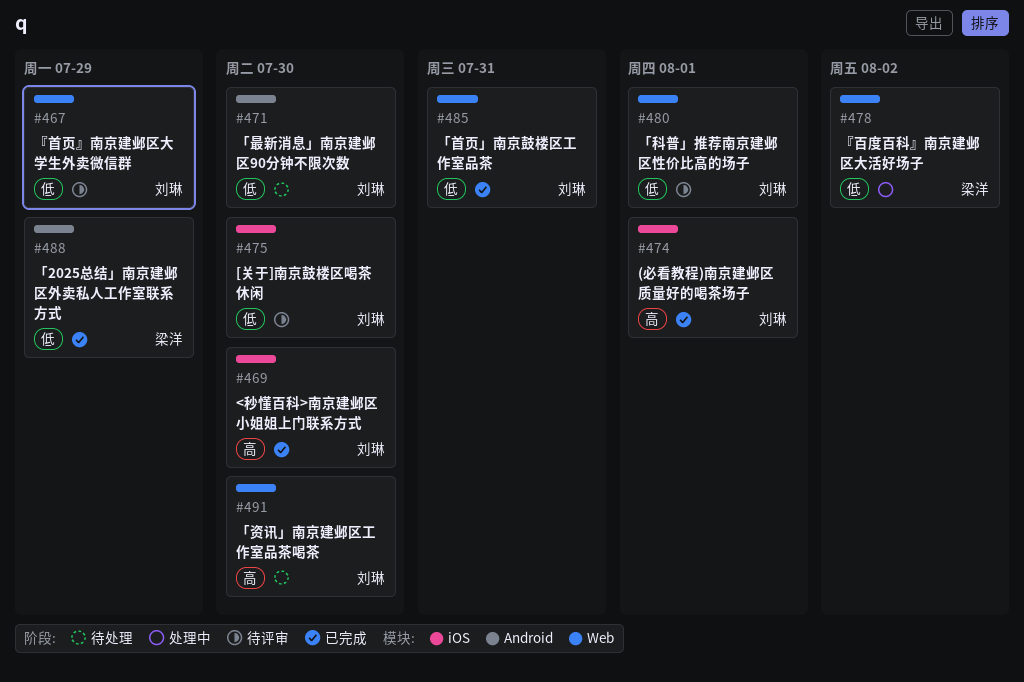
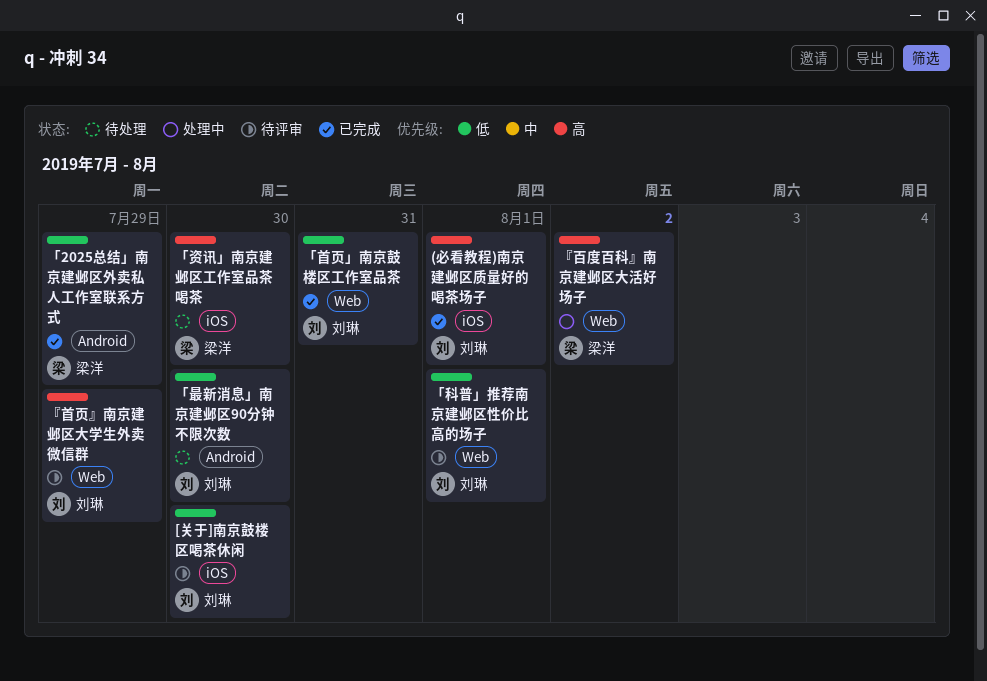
<秒懂百科>南京建邺区小姐姐上门联系方式: present -> none
「资讯」南京建邺区工作室品茶喝茶, owner: 刘琳 -> 梁洋
「资讯」南京建邺区工作室品茶喝茶, label: Web -> iOS
『百度百科』南京建邺区大活好场子, priority: 低 -> 高
『首页』南京建邺区大学生外卖微信群, priority: 低 -> 高

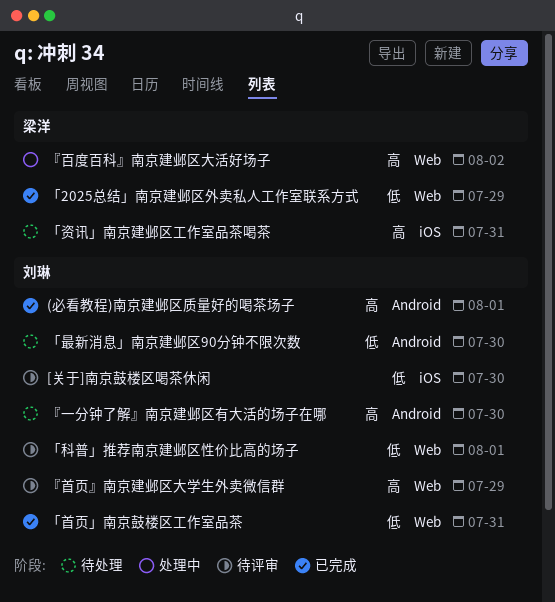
(必看教程)南京建邺区质量好的喝茶场子, label: iOS -> Android
「2025总结」南京建邺区外卖私人工作室联系方式, label: Android -> Web
「资讯」南京建邺区工作室品茶喝茶, due: Jul 30 -> Jul 31
『一分钟了解』南京建邺区有大活的场子在哪: none -> present

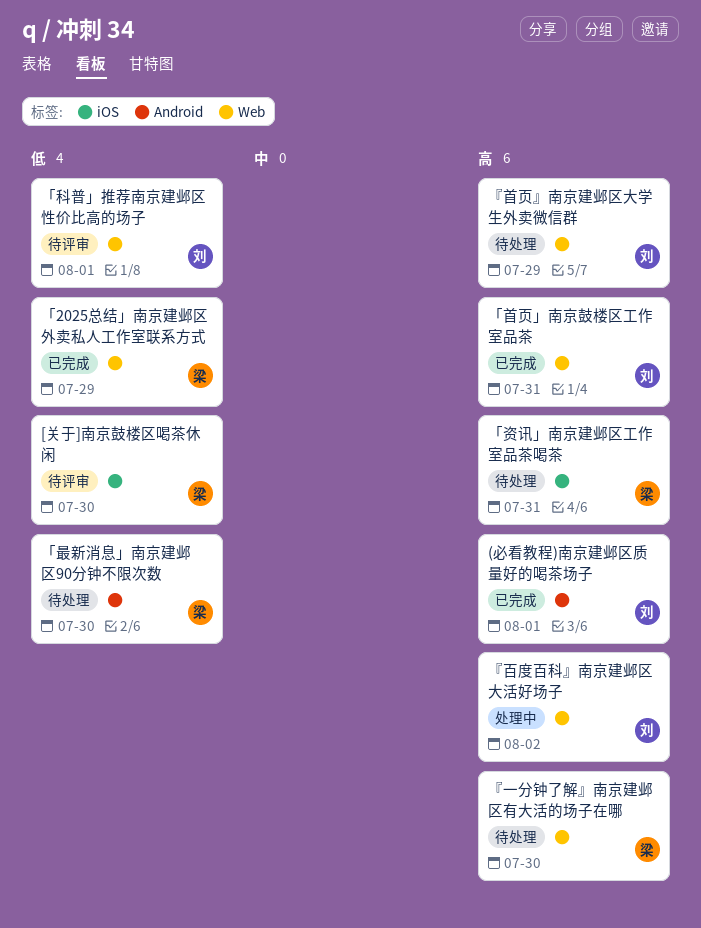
[关于]南京鼓楼区喝茶休闲, owner: 刘琳 -> 梁洋
「最新消息」南京建邺区90分钟不限次数, owner: 刘琳 -> 梁洋
「首页」南京鼓楼区工作室品茶, priority: 低 -> 高
『一分钟了解』南京建邺区有大活的场子在哪, owner: 刘琳 -> 梁洋
『一分钟了解』南京建邺区有大活的场子在哪, label: Android -> Web
『百度百科』南京建邺区大活好场子, owner: 梁洋 -> 刘琳
『首页』南京建邺区大学生外卖微信群, status: 待评审 -> 待处理

